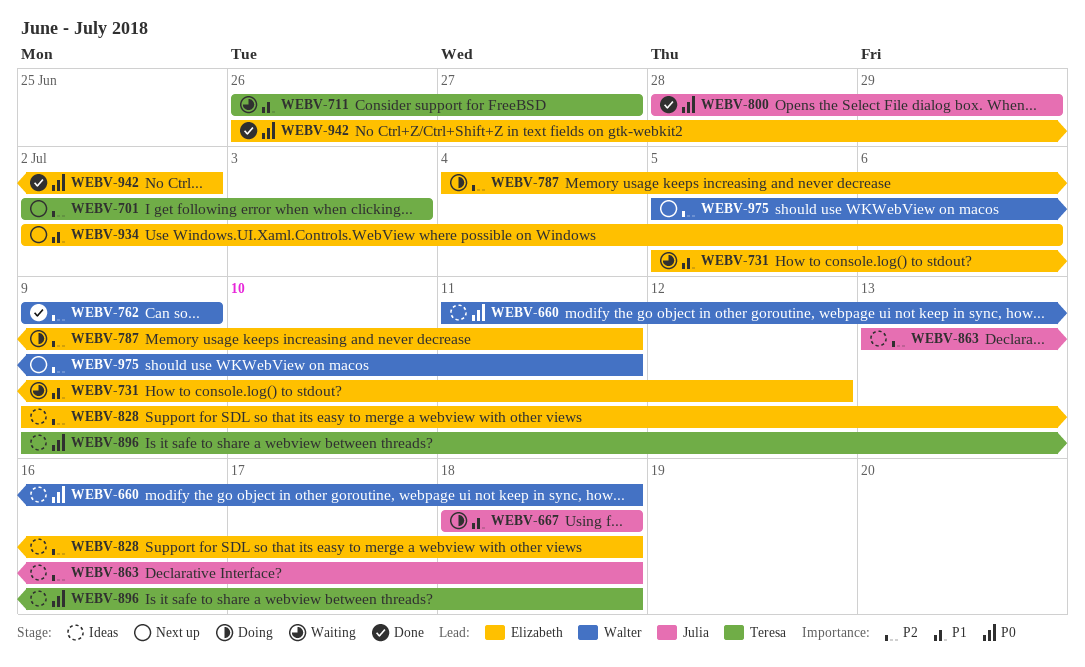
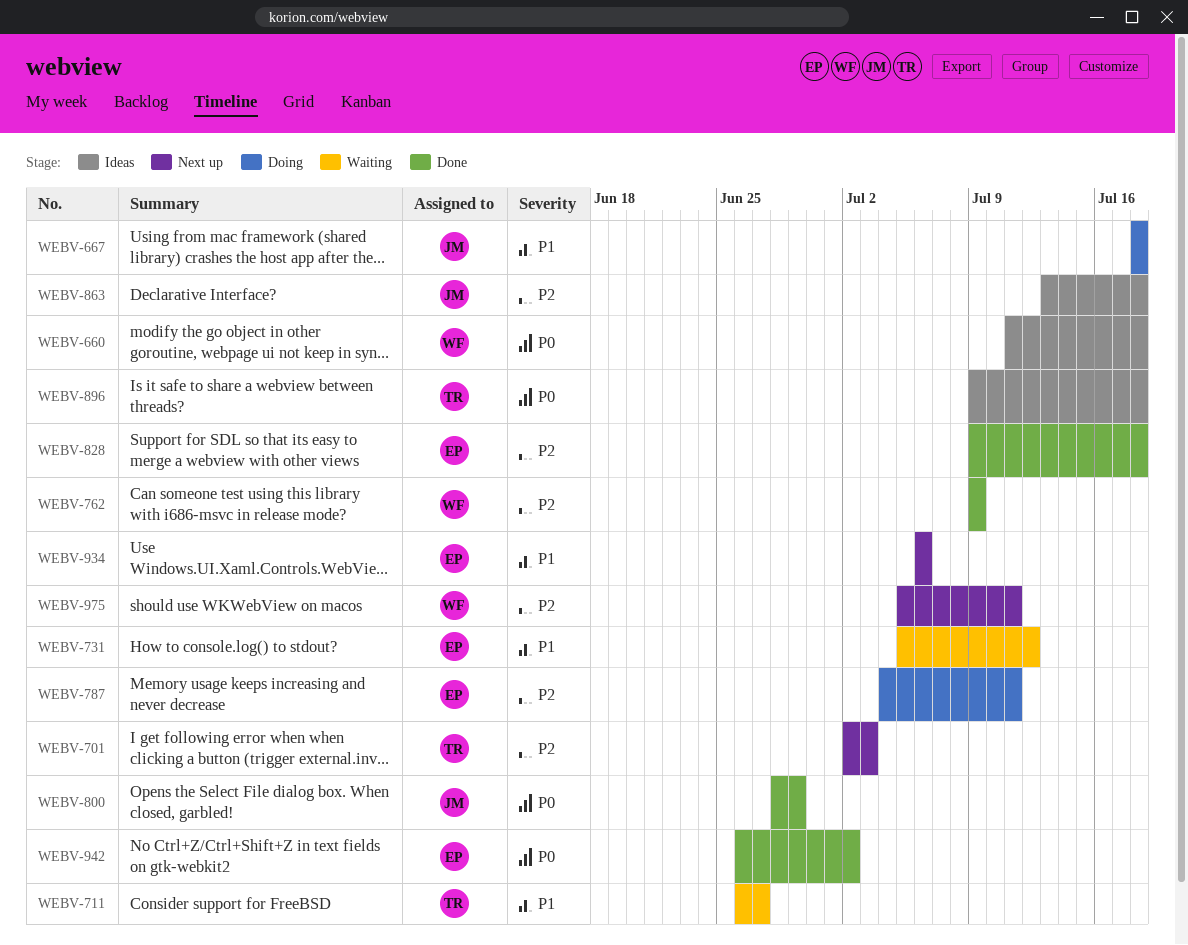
WEBV-828, status: Ideas -> Done
WEBV-934, start: Jul 2 -> Jul 6

